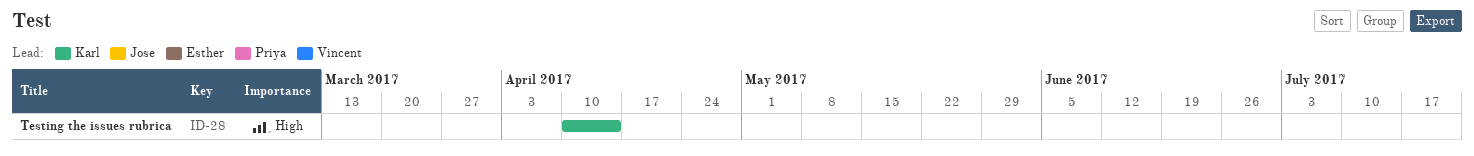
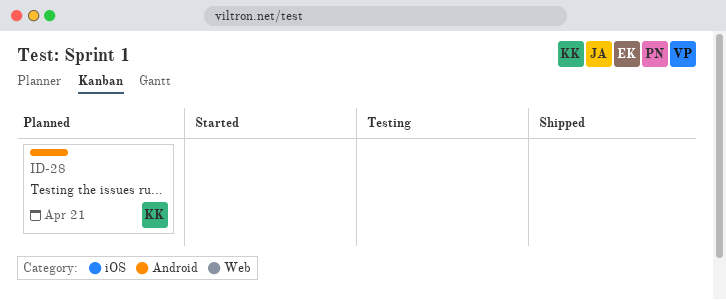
ID-28, due: Apr 14 -> Apr 21

